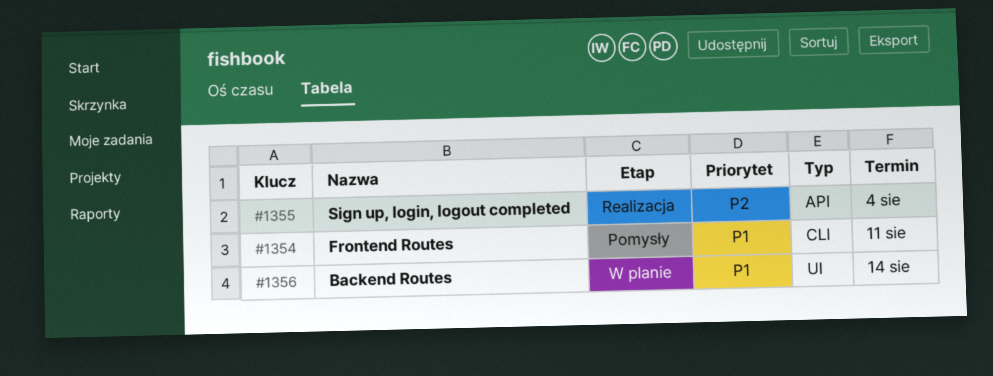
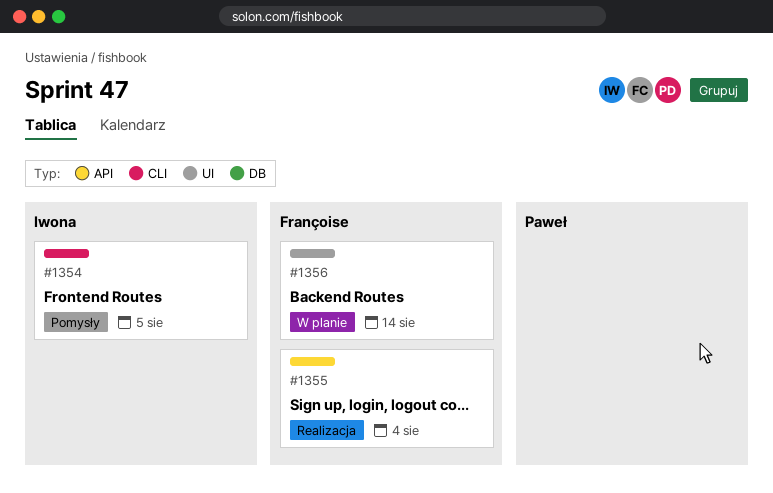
#1354, due: Aug 11 -> Aug 5

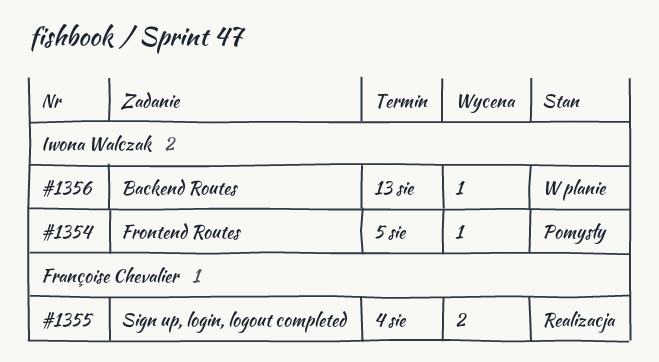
#1356, owner: Françoise Chevalier -> Iwona Walczak
#1356, due: Aug 14 -> Aug 13

